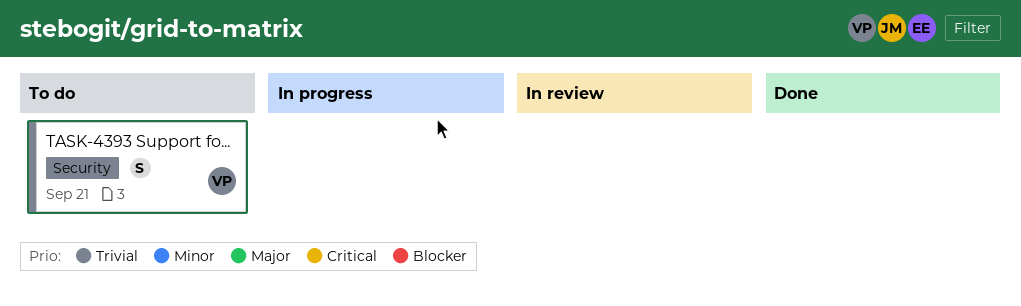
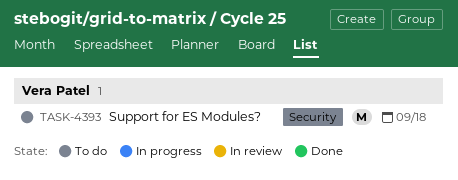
TASK-4393, estimate: S -> M
TASK-4393, due: Sep 21 -> Sep 18

